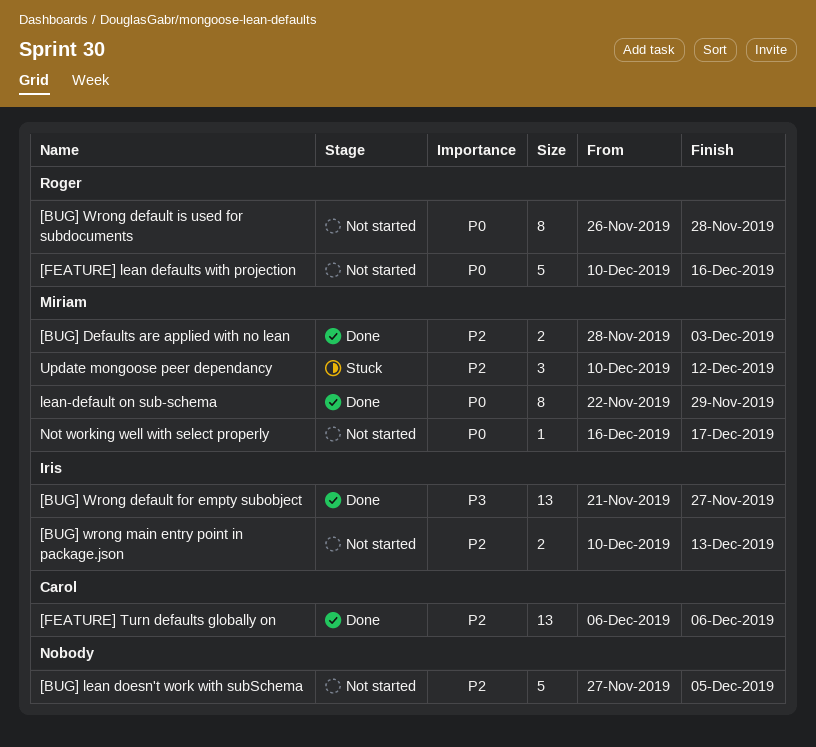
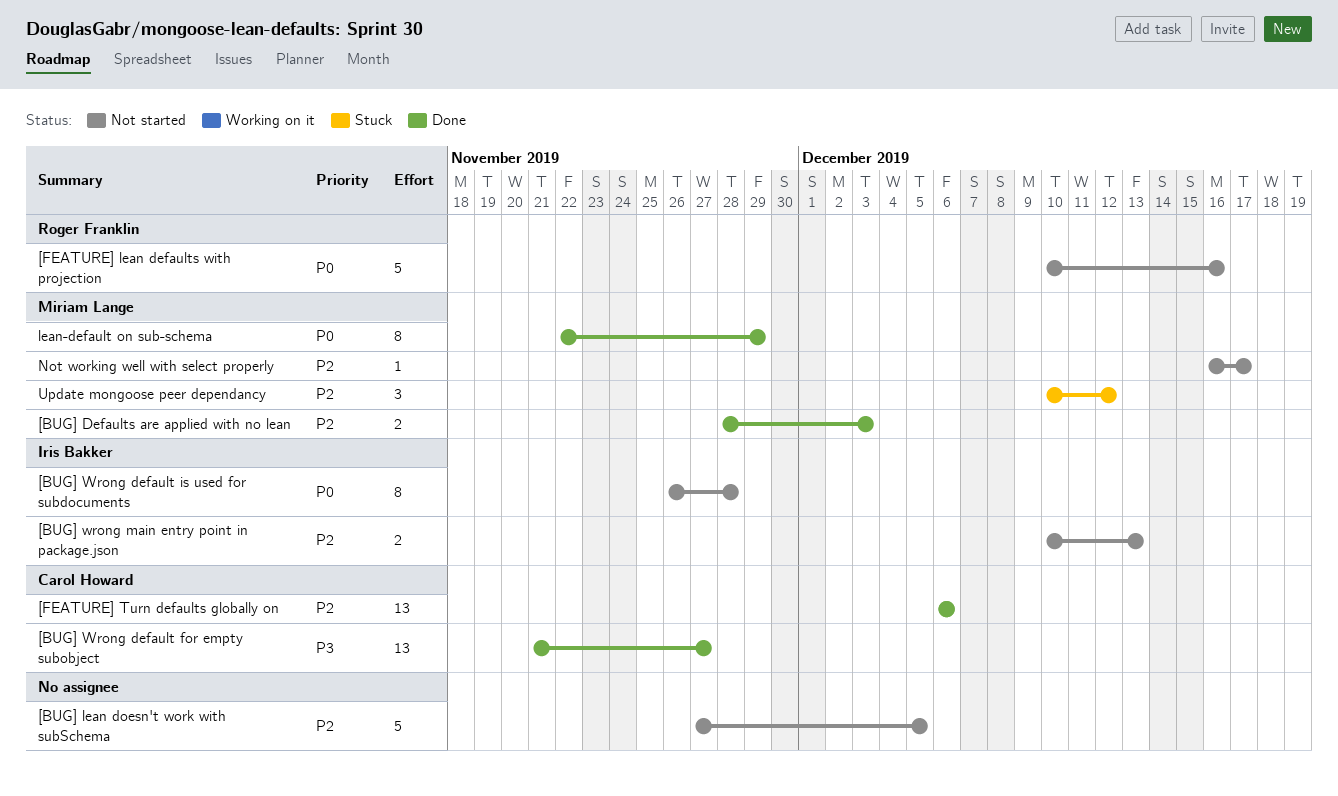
[BUG] Wrong default for empty subobject, owner: Iris Bakker -> Carol Howard
[BUG] Wrong default is used for subdocuments, owner: Roger Franklin -> Iris Bakker
Not working well with select properly, priority: P0 -> P2

